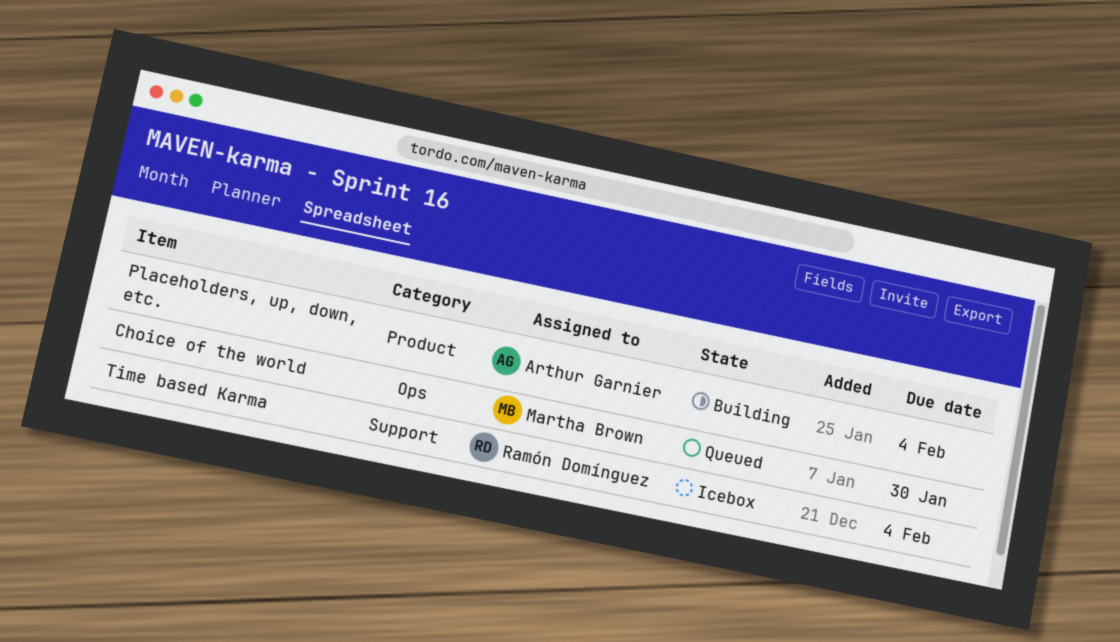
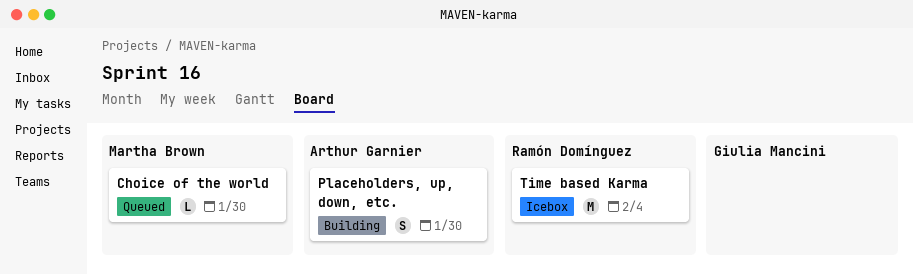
Placeholders, up, down, etc., due: Feb 4 -> Jan 30

